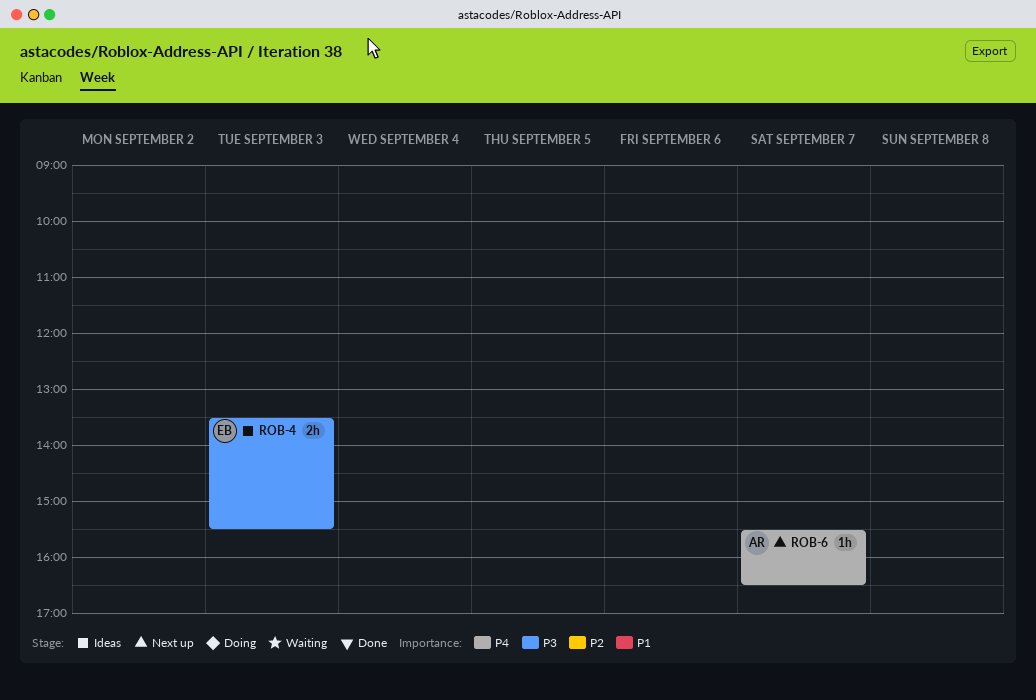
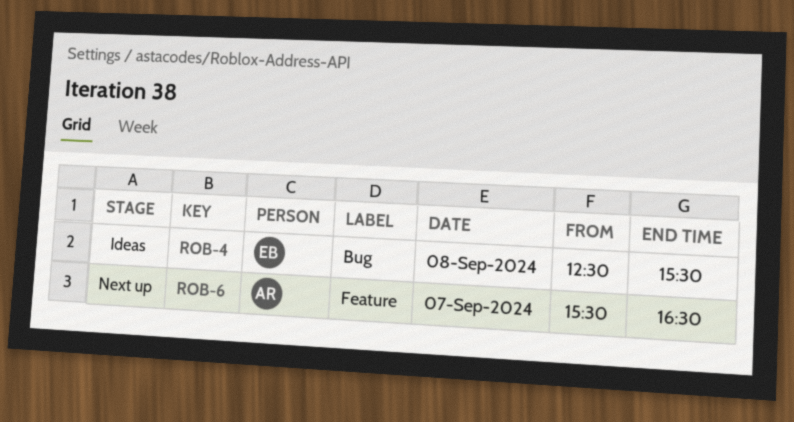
ROB-4, day: Sep 3 -> Sep 8
ROB-4, begins: 13:30 -> 12:30

